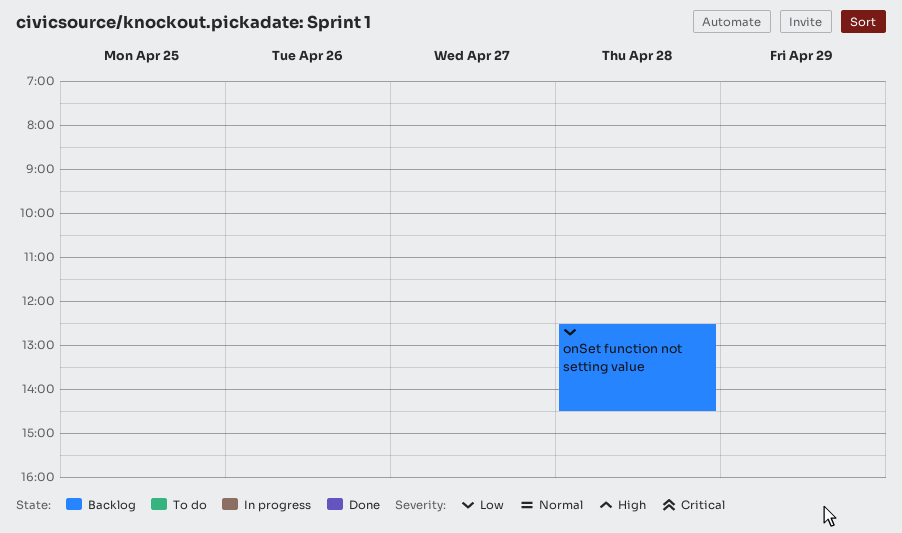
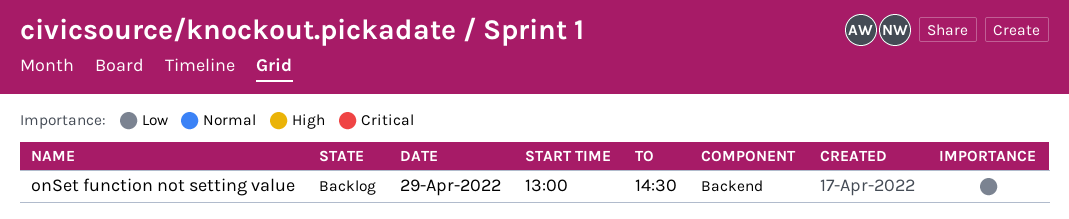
onSet function not setting value, day: Apr 28 -> Apr 29
onSet function not setting value, begins: 12:30 -> 13:00

